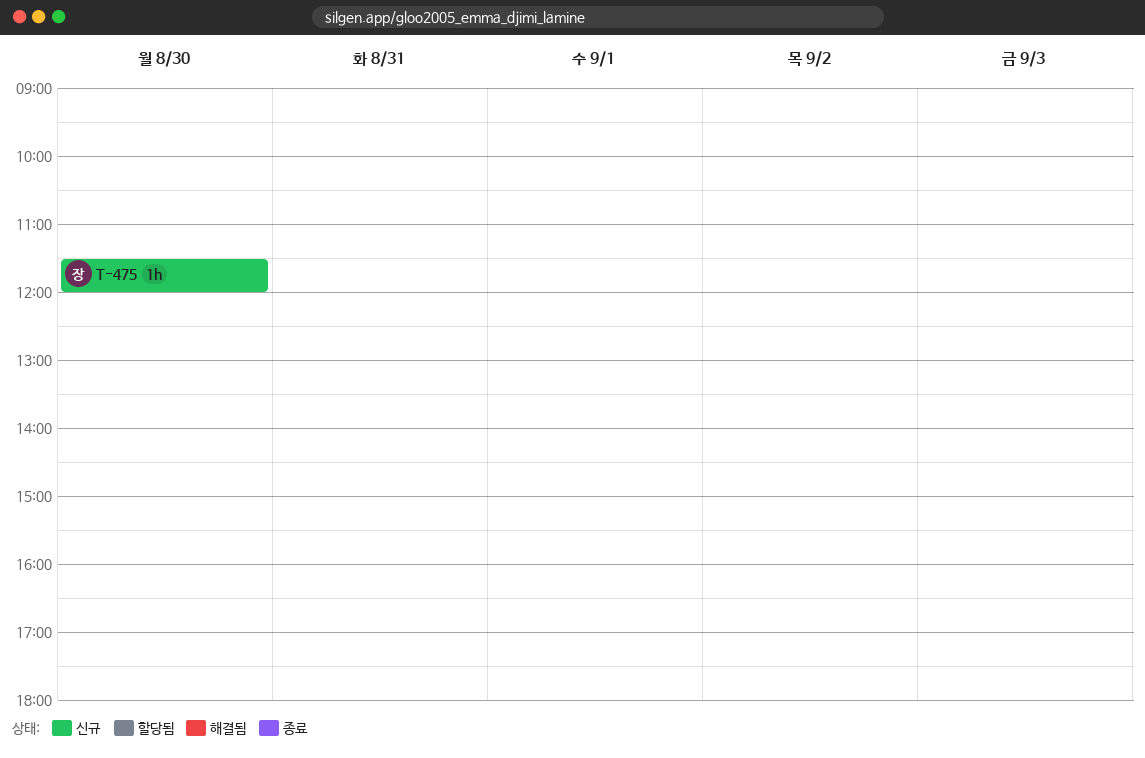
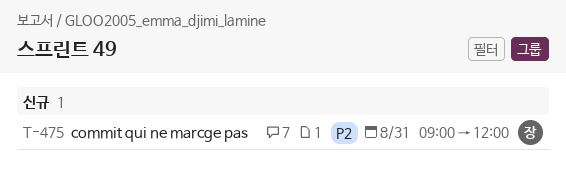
T-475, day: Aug 30 -> Aug 31
T-475, begins: 11:30 -> 09:00

